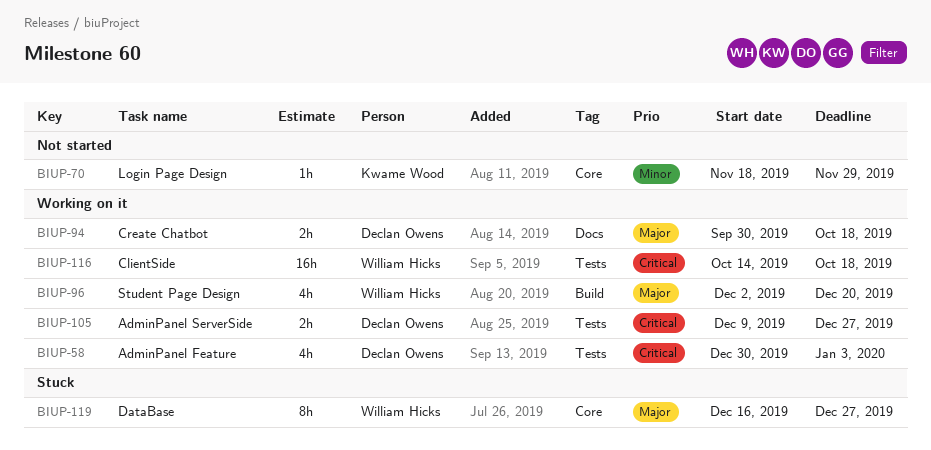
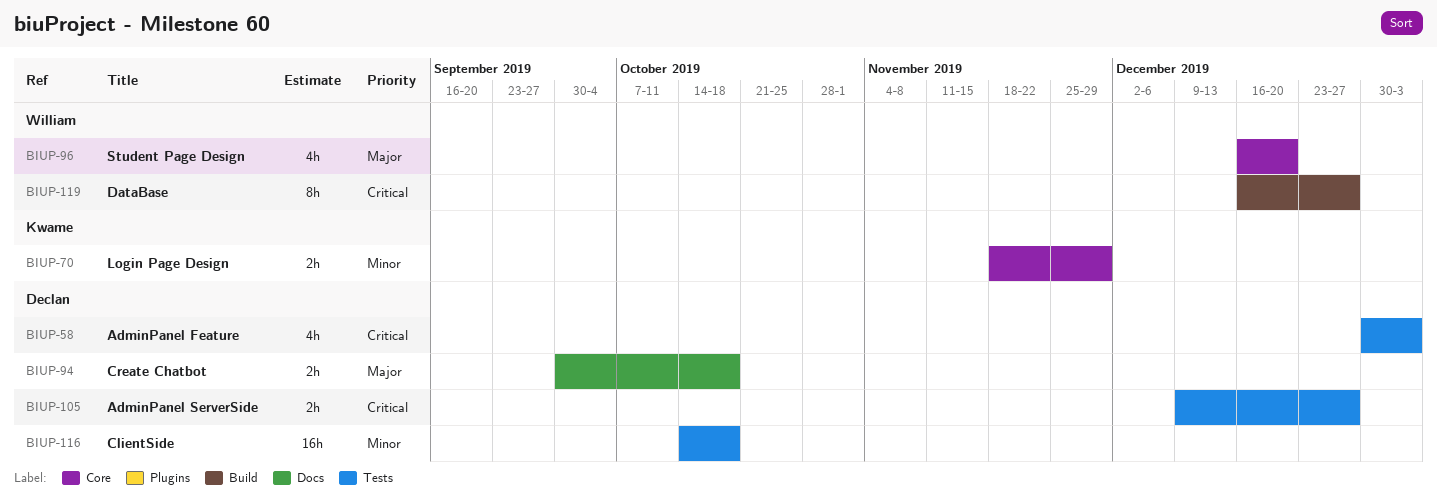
BIUP-70, estimate: 1h -> 2h
BIUP-96, label: Build -> Core
BIUP-96, start: Dec 2 -> Dec 16
BIUP-116, owner: William Hicks -> Declan Owens
BIUP-116, priority: Critical -> Minor
BIUP-119, priority: Major -> Critical
BIUP-119, label: Core -> Build

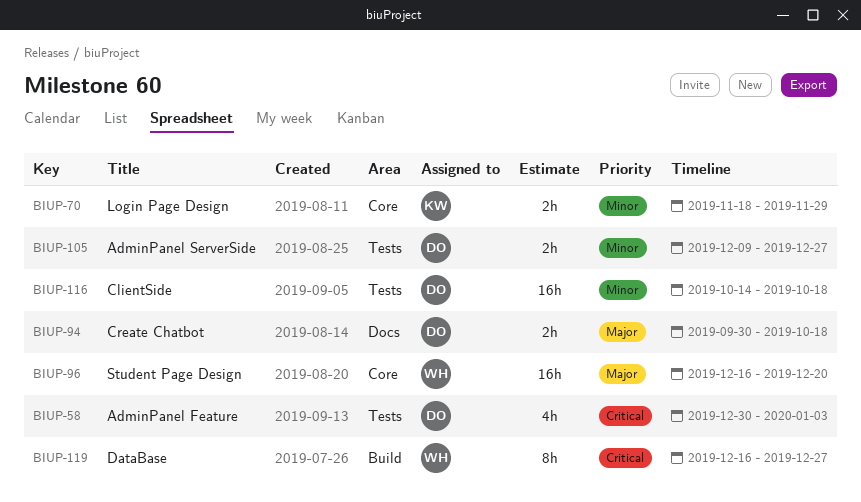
BIUP-96, estimate: 4h -> 16h
BIUP-105, priority: Critical -> Minor

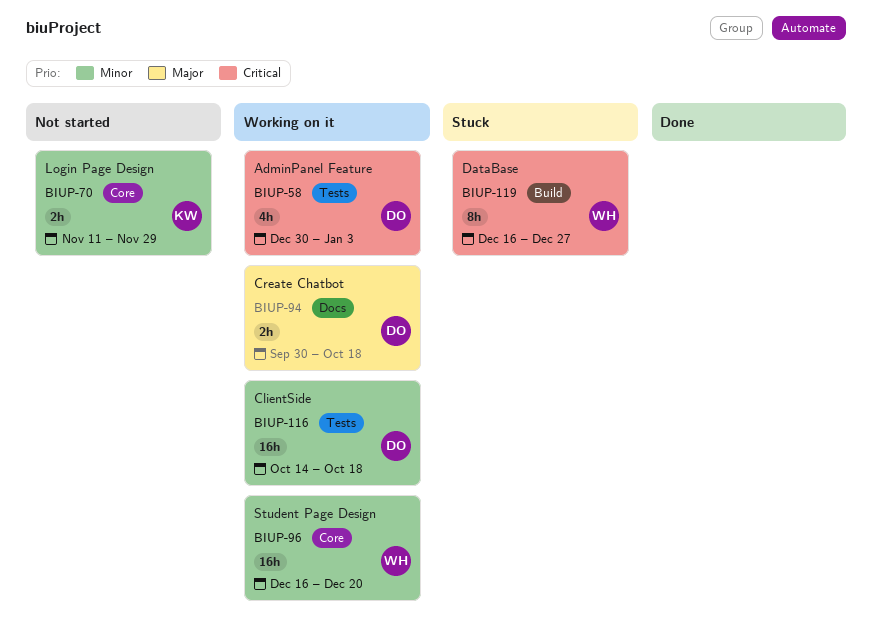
BIUP-70, start: Nov 18 -> Nov 11
BIUP-96, priority: Major -> Minor
BIUP-105: present -> none

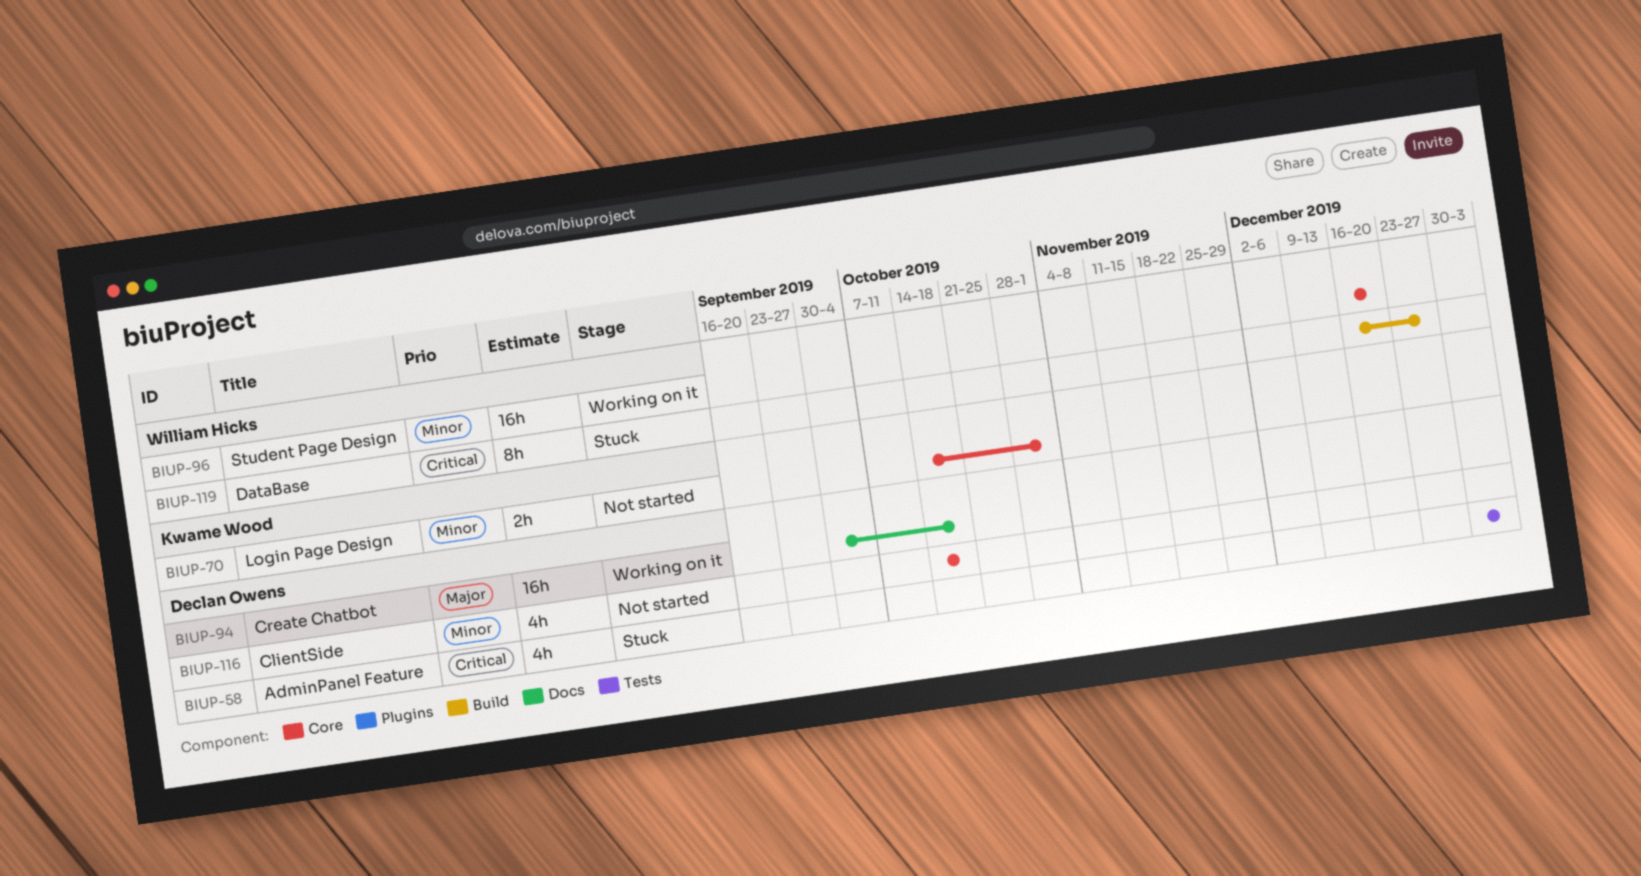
BIUP-58, status: Working on it -> Stuck
BIUP-70, start: Nov 11 -> Oct 14
BIUP-70, due: Nov 29 -> Nov 1
BIUP-94, estimate: 2h -> 16h
BIUP-116, status: Working on it -> Not started
BIUP-116, label: Tests -> Core
BIUP-116, estimate: 16h -> 4h

